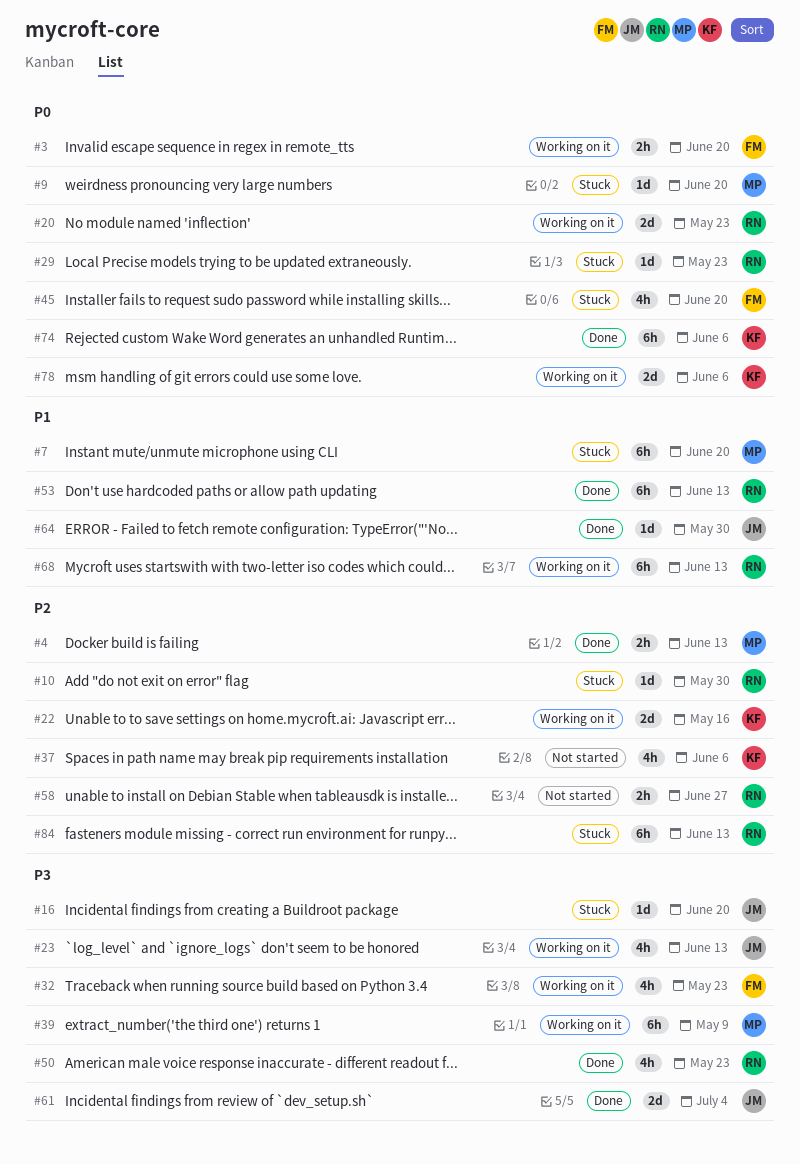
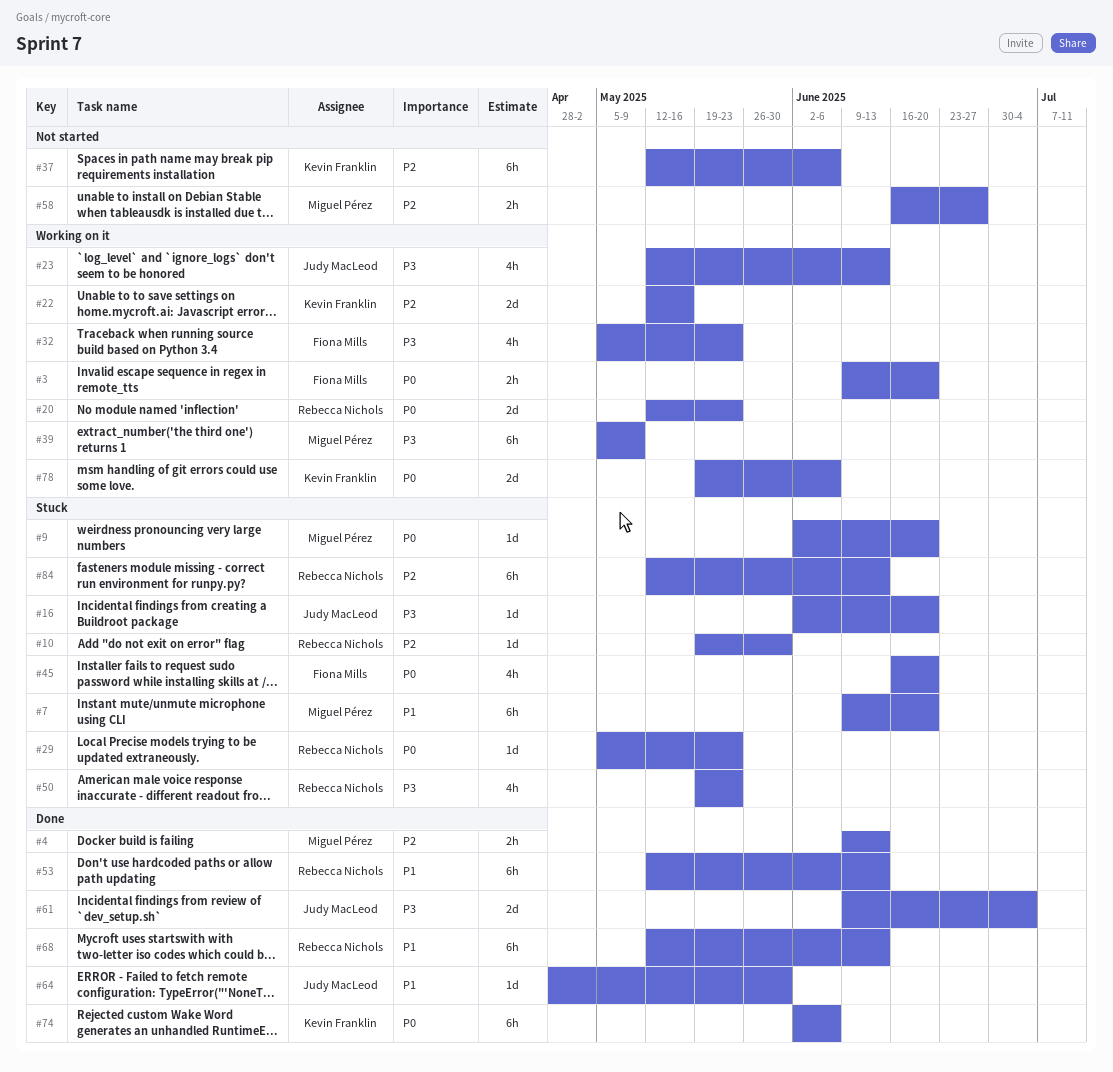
#37, estimate: 4h -> 6h
#50, status: Done -> Stuck
#58, owner: Rebecca Nichols -> Miguel Pérez
#68, status: Working on it -> Done

